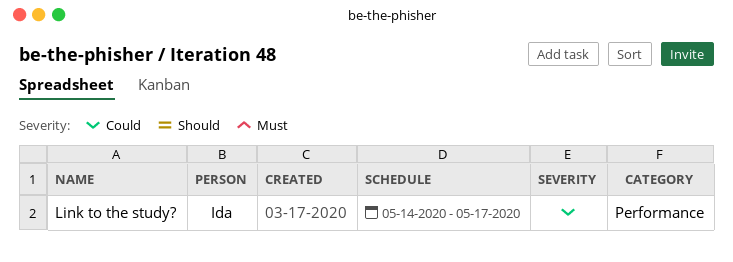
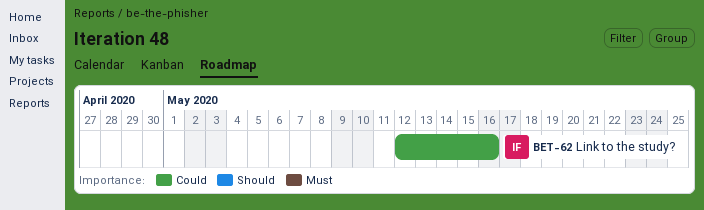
Link to the study?, start: May 14 -> May 12
Link to the study?, due: May 17 -> May 16

